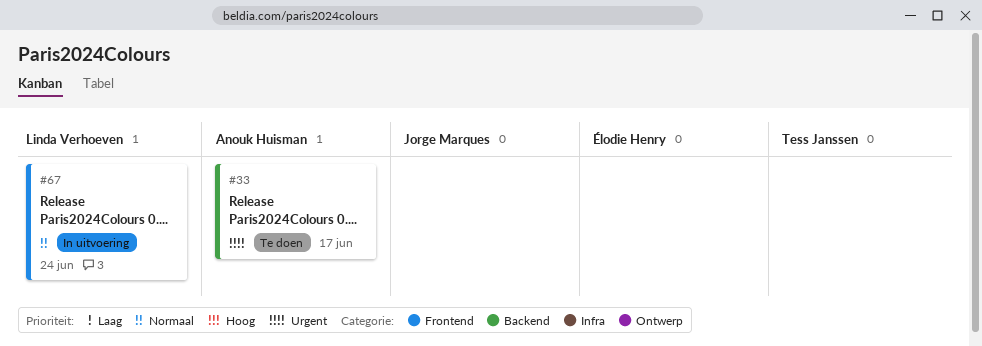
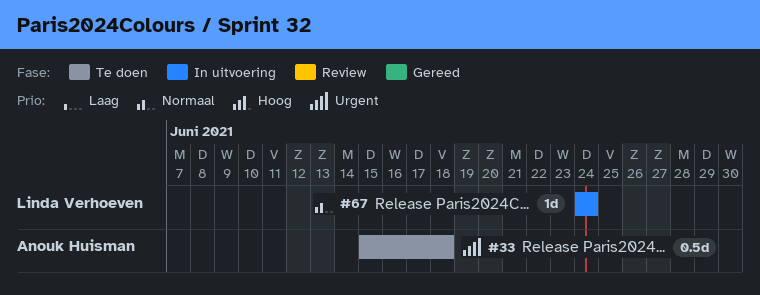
#33, due: Jun 17 -> Jun 18

